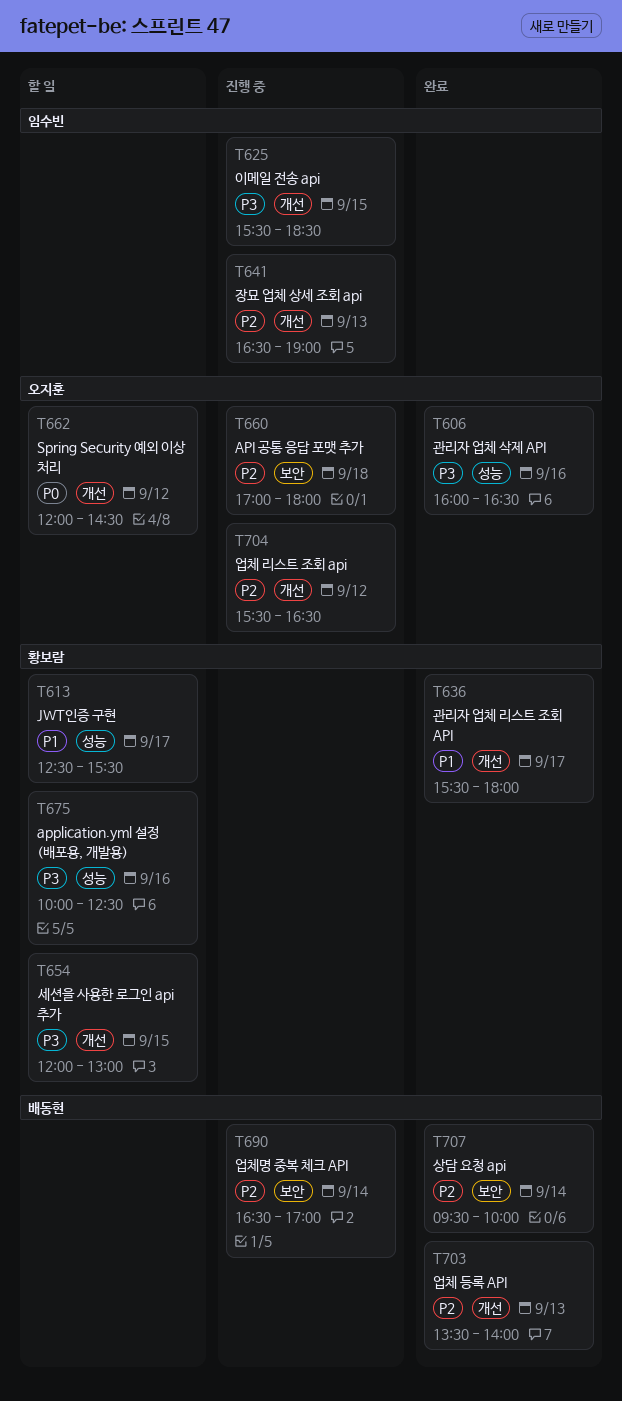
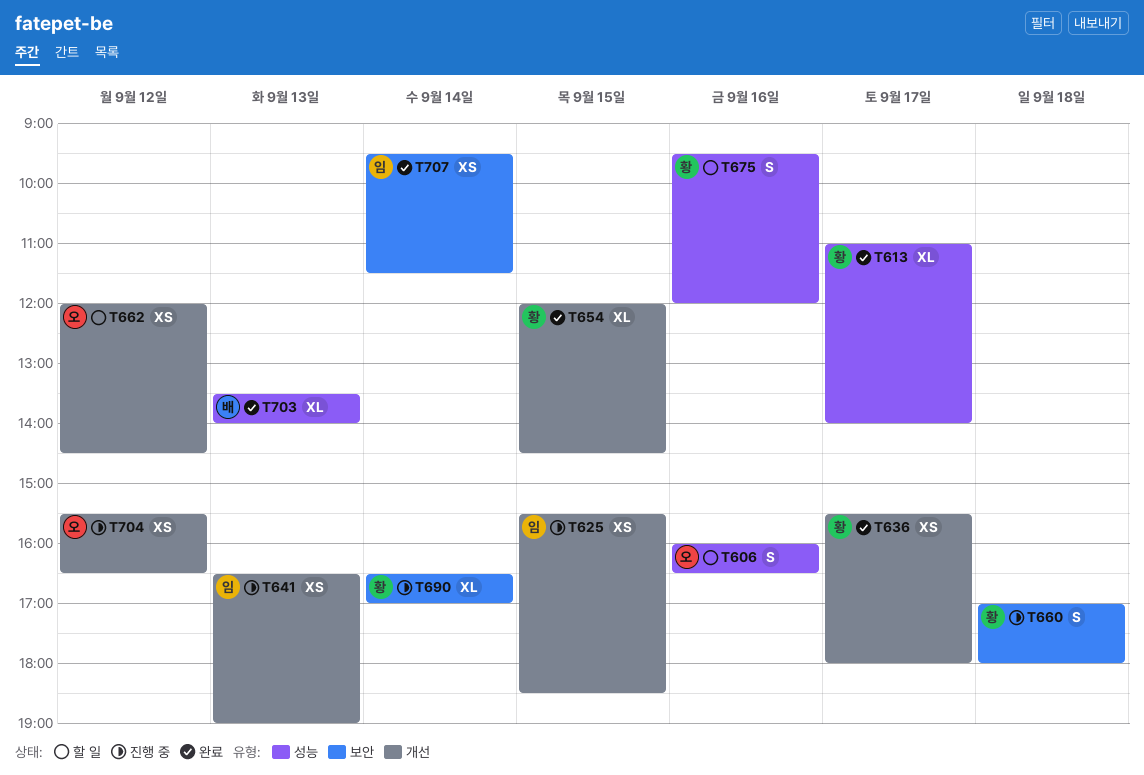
T606, status: 완료 -> 할 일
T613, status: 할 일 -> 완료
T613, begins: 12:30 -> 11:00
T613, ends: 15:30 -> 14:00
T654, status: 할 일 -> 완료
T654, ends: 13:00 -> 14:30
T660, owner: 오지훈 -> 황보람
T675, begins: 10:00 -> 09:30
T675, ends: 12:30 -> 12:00
T690, owner: 배동현 -> 황보람
T703, label: 개선 -> 성능
T707, owner: 배동현 -> 임수빈
T707, ends: 10:00 -> 11:30

